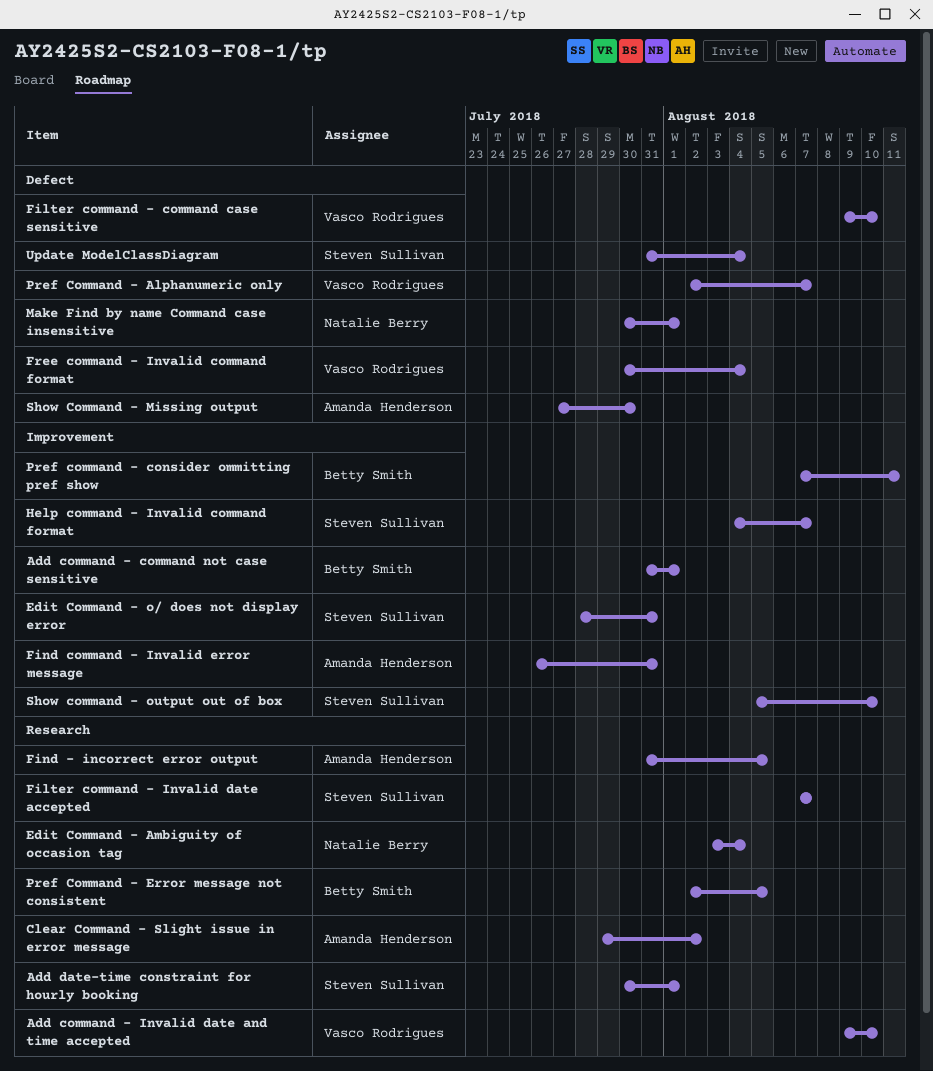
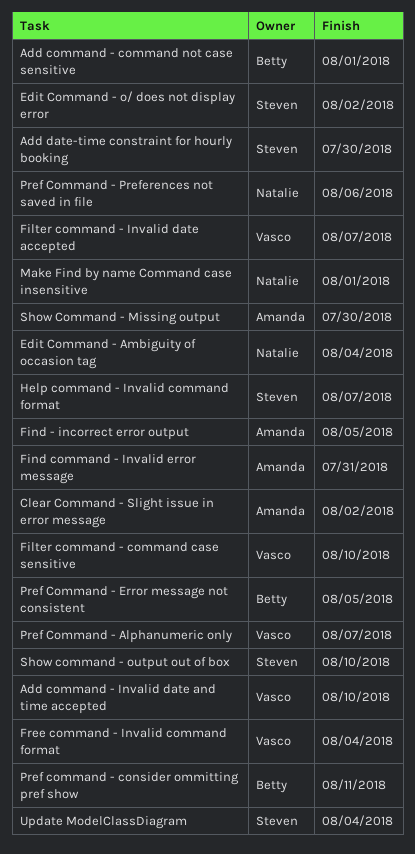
Add date-time constraint for hourly booking, due: Aug 1 -> Jul 30
Edit Command - o/ does not display error, due: Jul 31 -> Aug 2
Filter command - Invalid date accepted, owner: Steven Sullivan -> Vasco Rodrigues
Pref Command - Preferences not saved in file: none -> present

